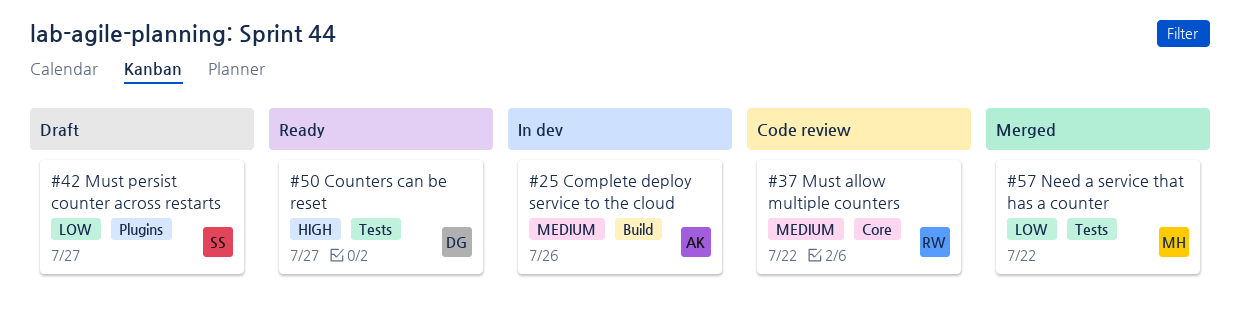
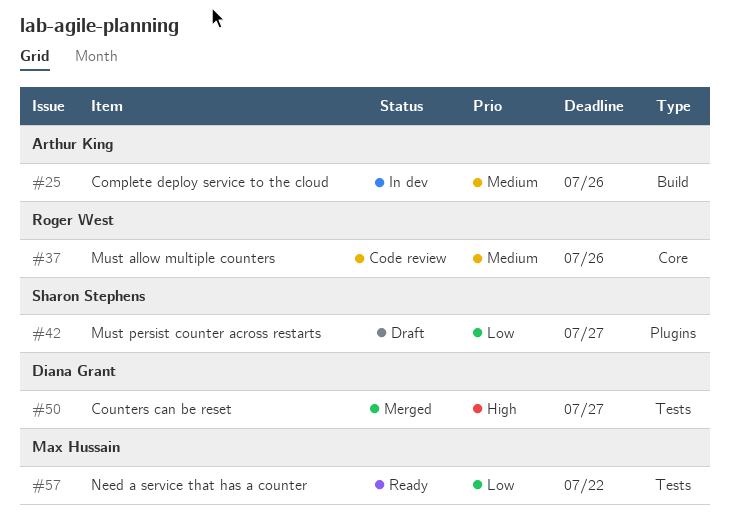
#37, due: Jul 22 -> Jul 26
#50, status: Ready -> Merged
#57, status: Merged -> Ready

